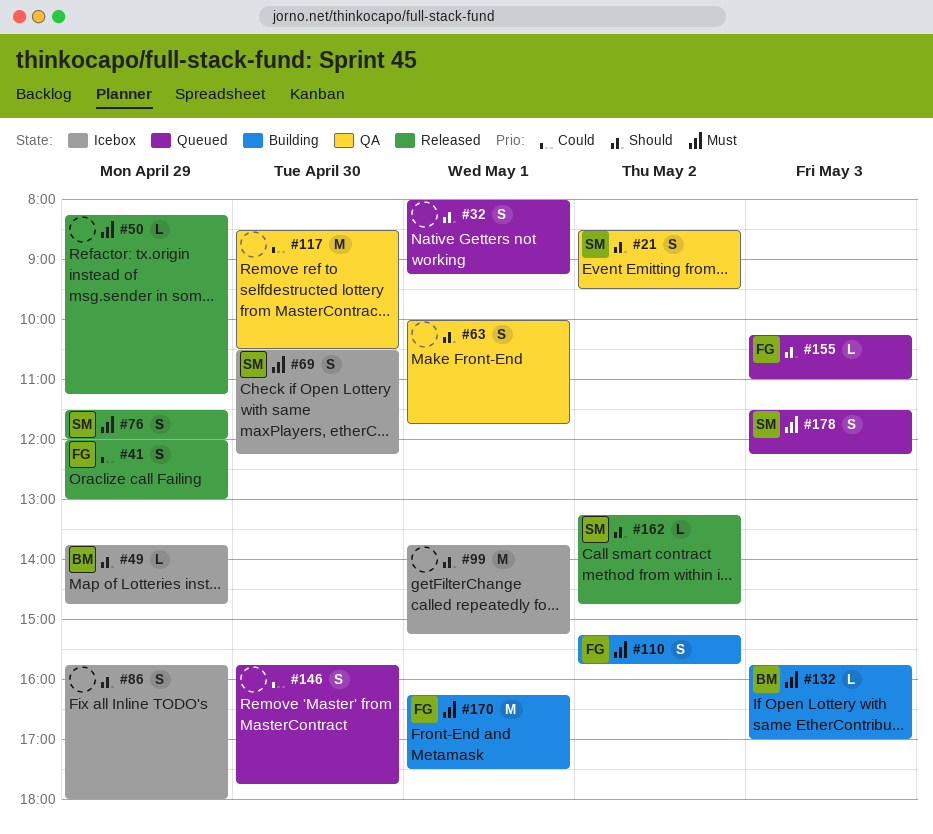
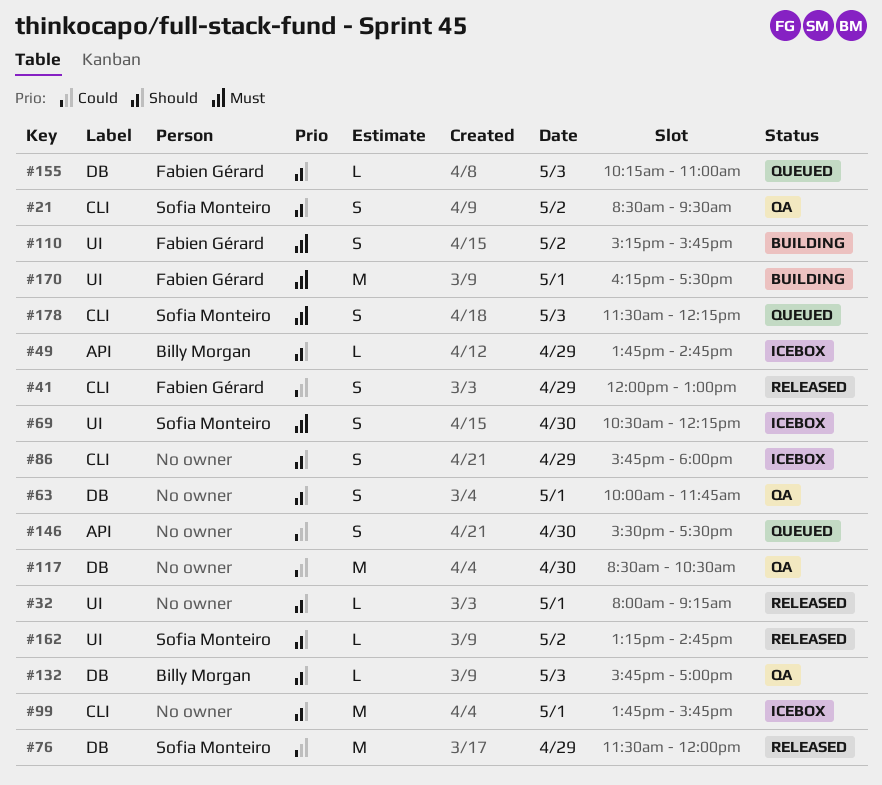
#32, status: Queued -> Released
#32, estimate: S -> L
#50: present -> none
#76, priority: Must -> Could
#76, estimate: S -> M
#99, ends: 15:15 -> 15:45
#132, status: Building -> QA
#132, priority: Must -> Should
#146, begins: 15:45 -> 15:30
#146, ends: 17:45 -> 17:30

